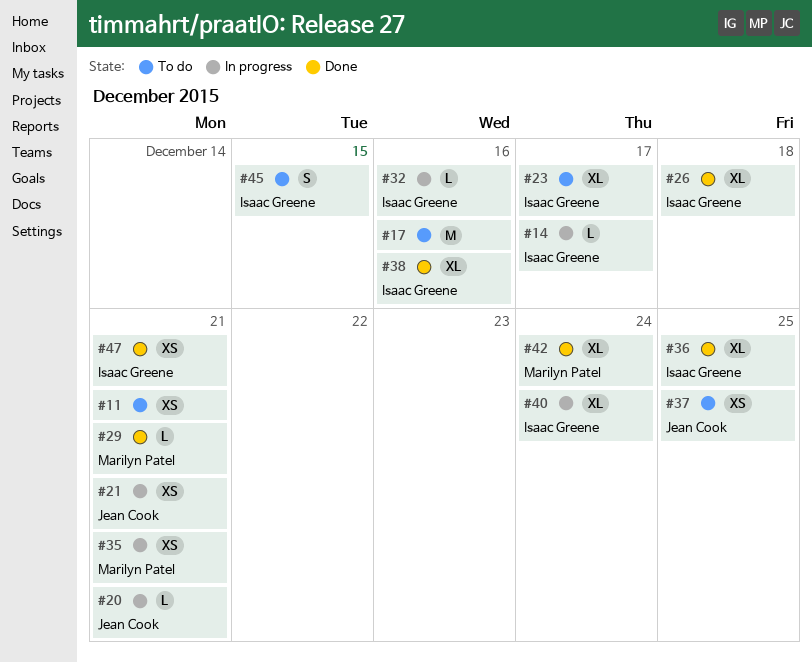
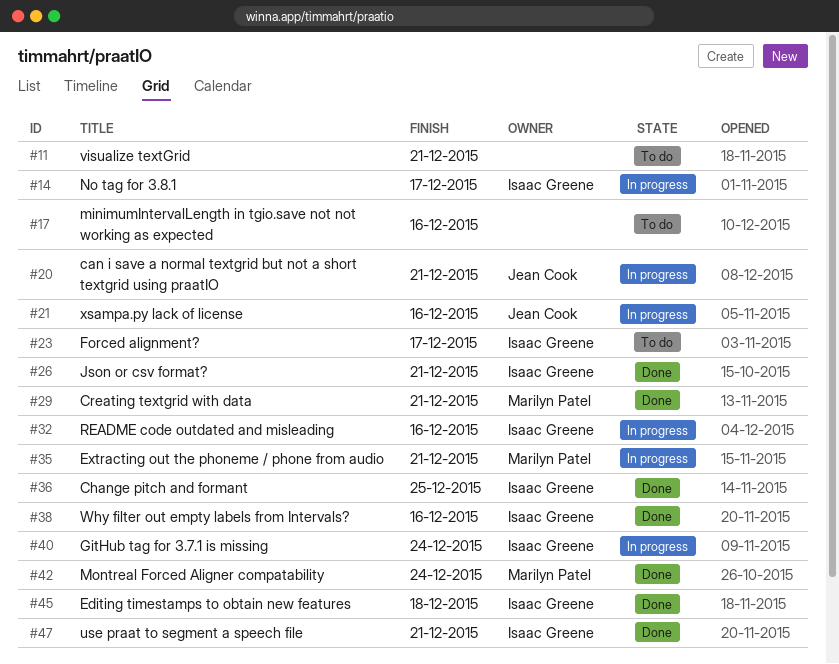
#21, due: Dec 21 -> Dec 16
#26, due: Dec 18 -> Dec 21
#37: present -> none
#45, status: To do -> Done
#45, due: Dec 15 -> Dec 18

